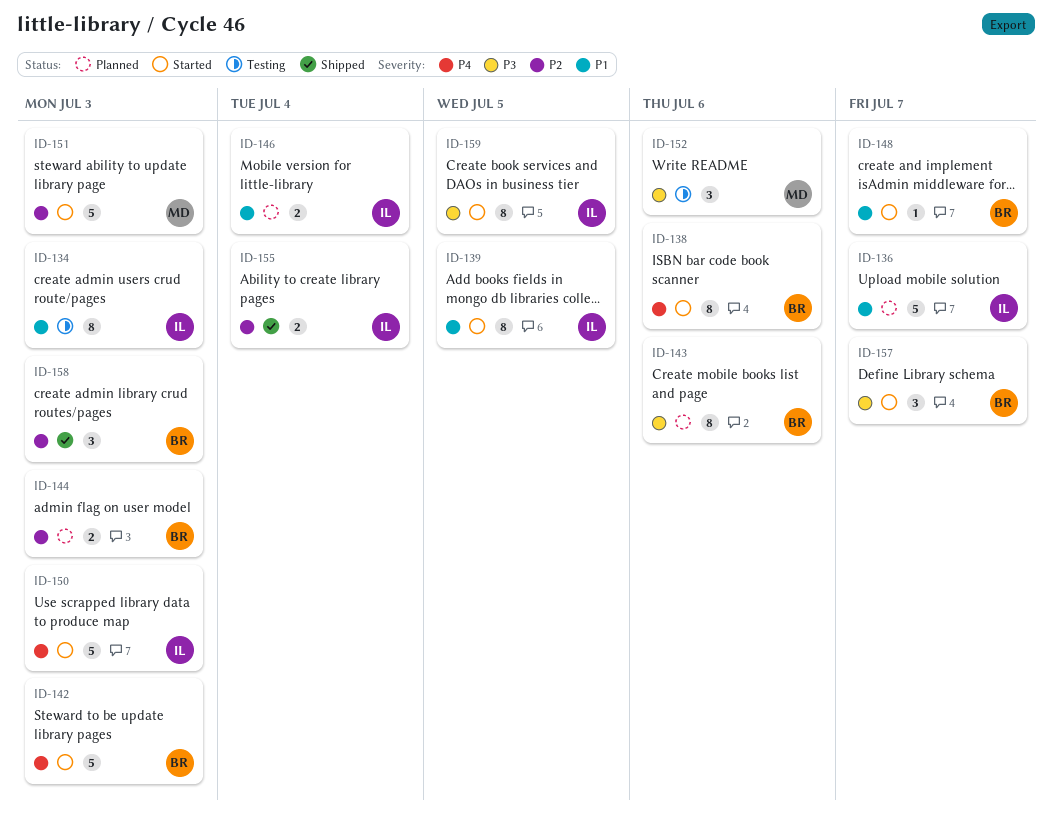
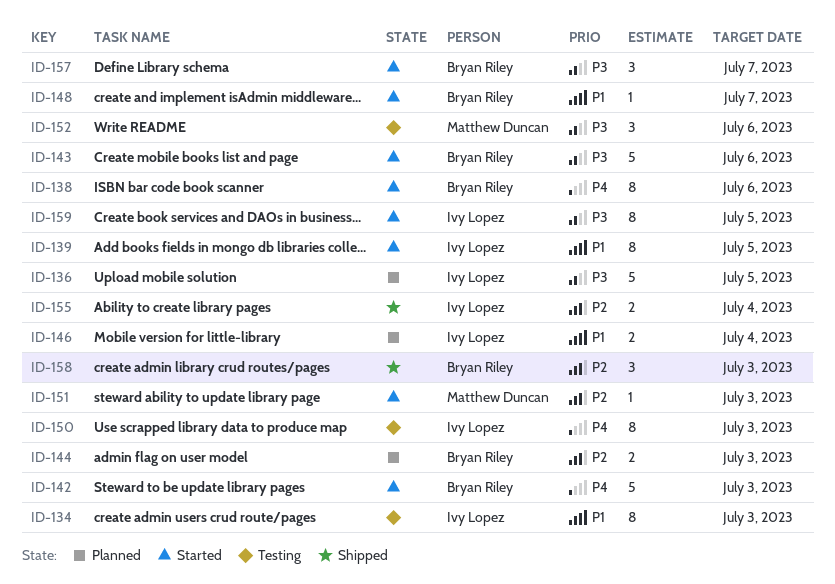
ID-136, priority: P1 -> P3
ID-136, due: Jul 7 -> Jul 5
ID-143, status: Planned -> Started
ID-143, estimate: 8 -> 5
ID-150, status: Started -> Testing
ID-150, estimate: 5 -> 8
ID-151, estimate: 5 -> 1

